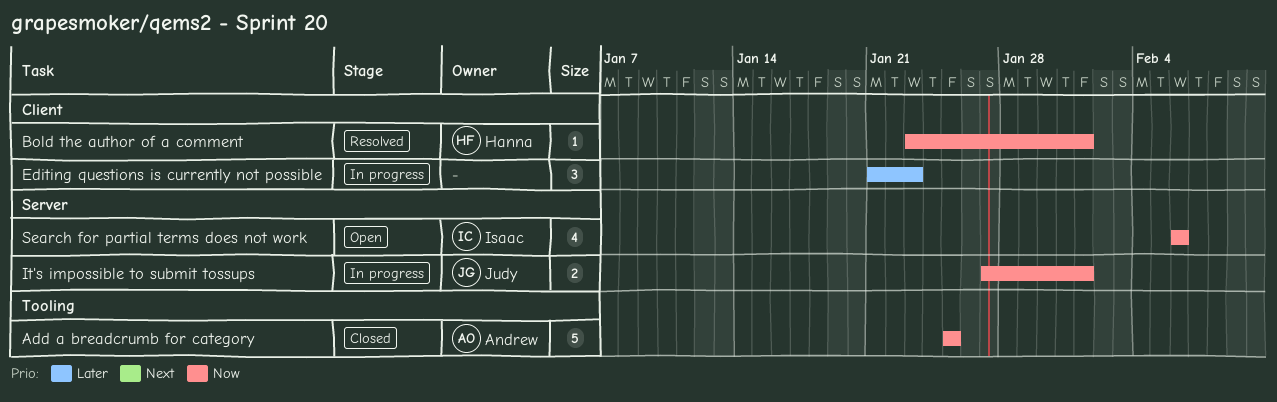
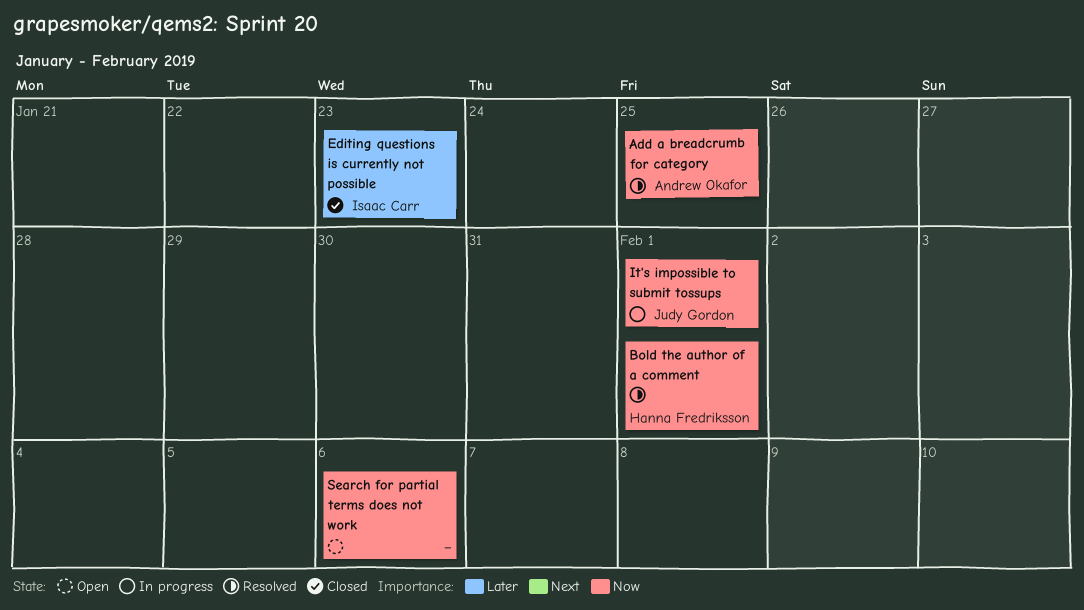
Add a breadcrumb for category, status: Closed -> Resolved
Editing questions is currently not possible, status: In progress -> Closed
Editing questions is currently not possible, owner: none -> Isaac Carr
Search for partial terms does not work, owner: Isaac Carr -> none

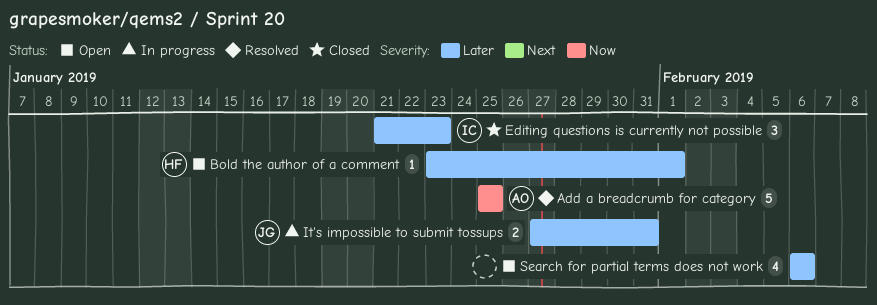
Bold the author of a comment, status: Resolved -> Open
Bold the author of a comment, priority: Now -> Later
It's impossible to submit tossups, priority: Now -> Later
It's impossible to submit tossups, due: Feb 1 -> Jan 31
Search for partial terms does not work, priority: Now -> Later

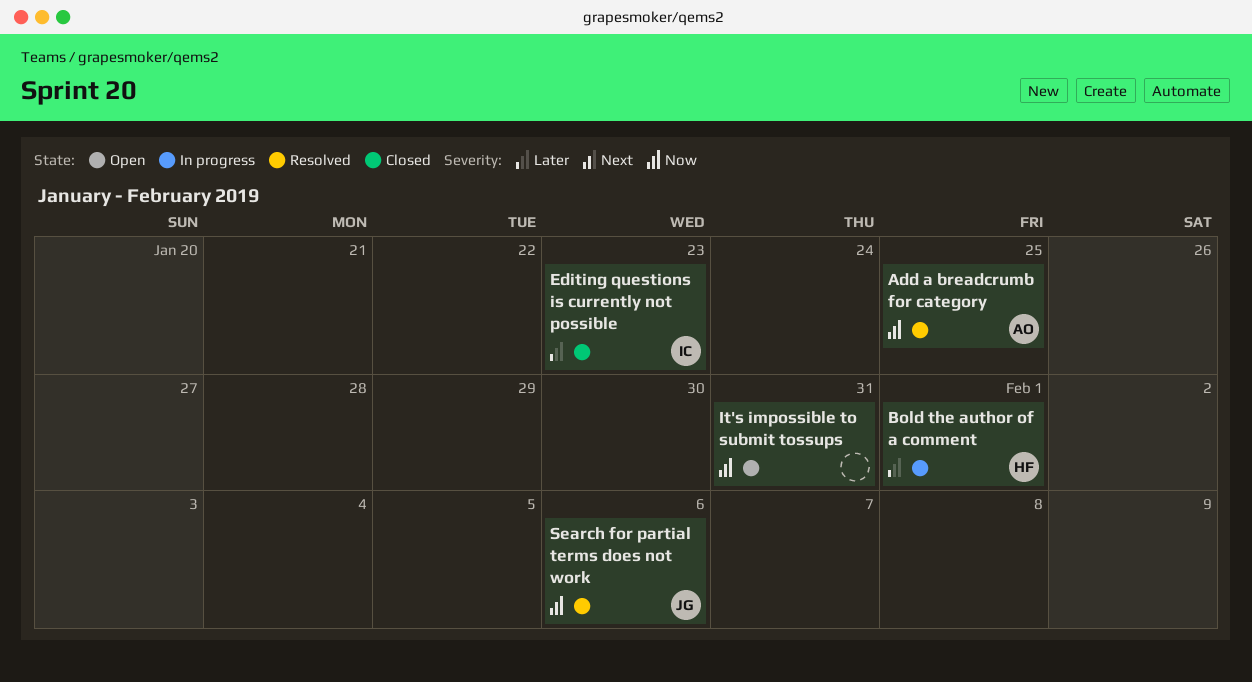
Bold the author of a comment, status: Open -> In progress
It's impossible to submit tossups, status: In progress -> Open
It's impossible to submit tossups, owner: JG -> none
It's impossible to submit tossups, priority: Later -> Now
Search for partial terms does not work, status: Open -> Resolved
Search for partial terms does not work, owner: none -> JG
Search for partial terms does not work, priority: Later -> Now

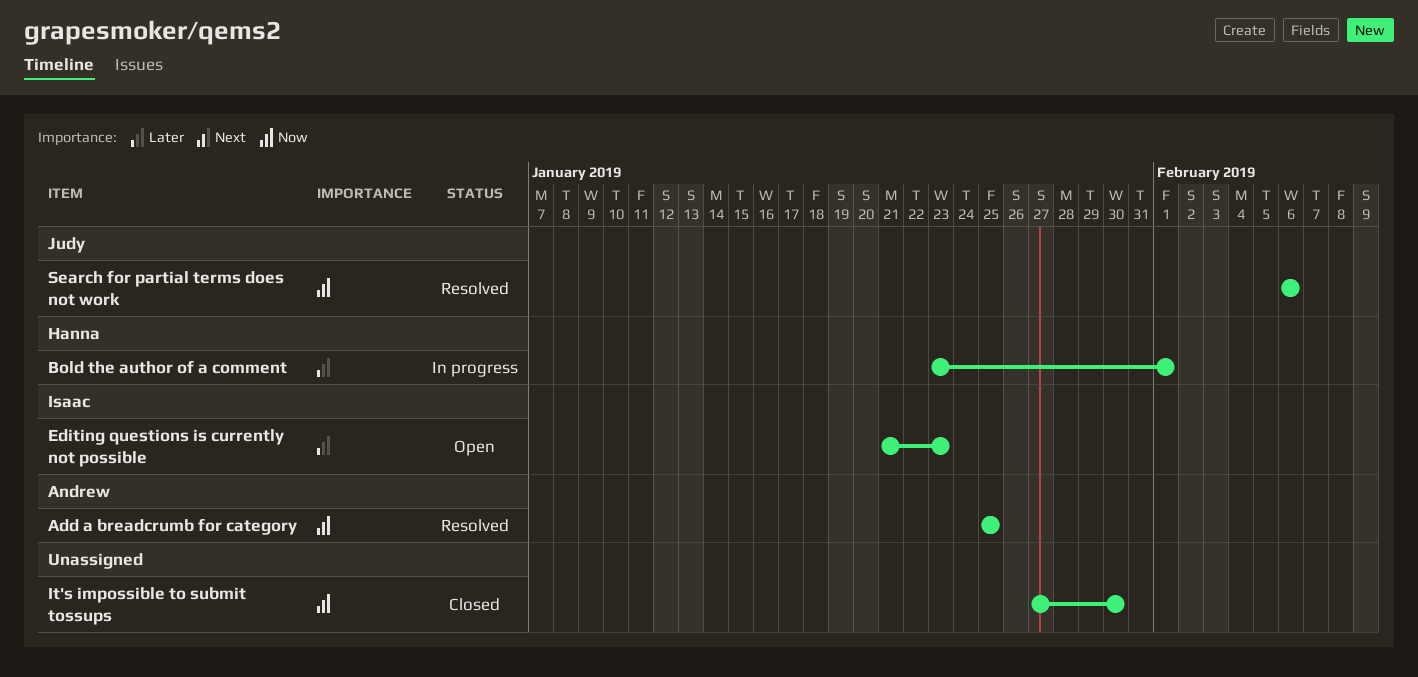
Editing questions is currently not possible, status: Closed -> Open
It's impossible to submit tossups, status: Open -> Closed
It's impossible to submit tossups, due: Jan 31 -> Jan 30

